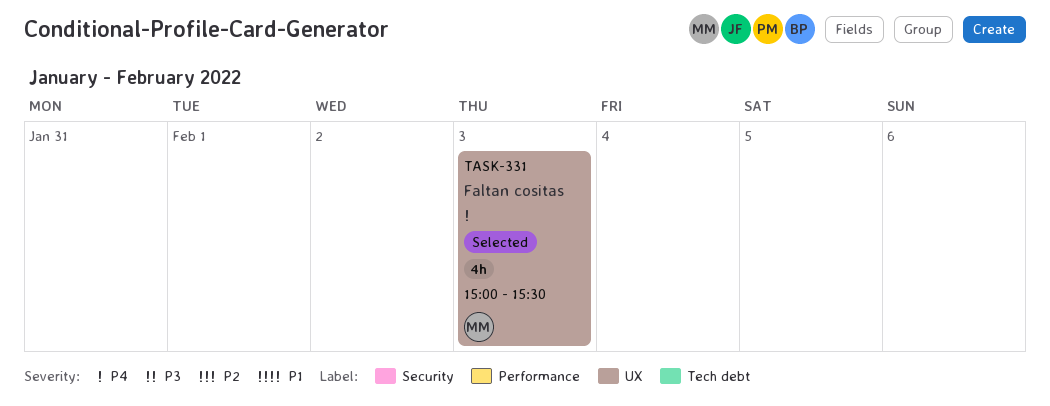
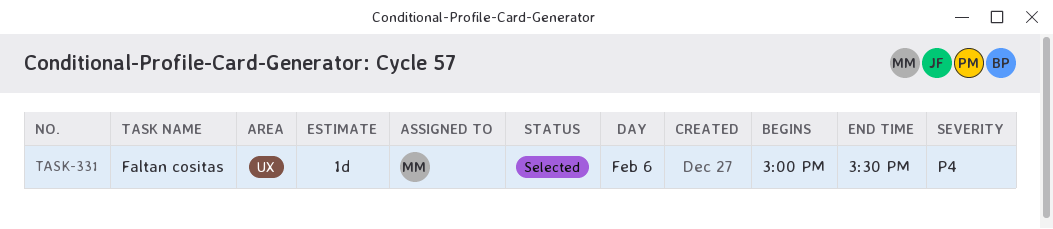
TASK-331, estimate: 4h -> 1d
TASK-331, day: Feb 3 -> Feb 6

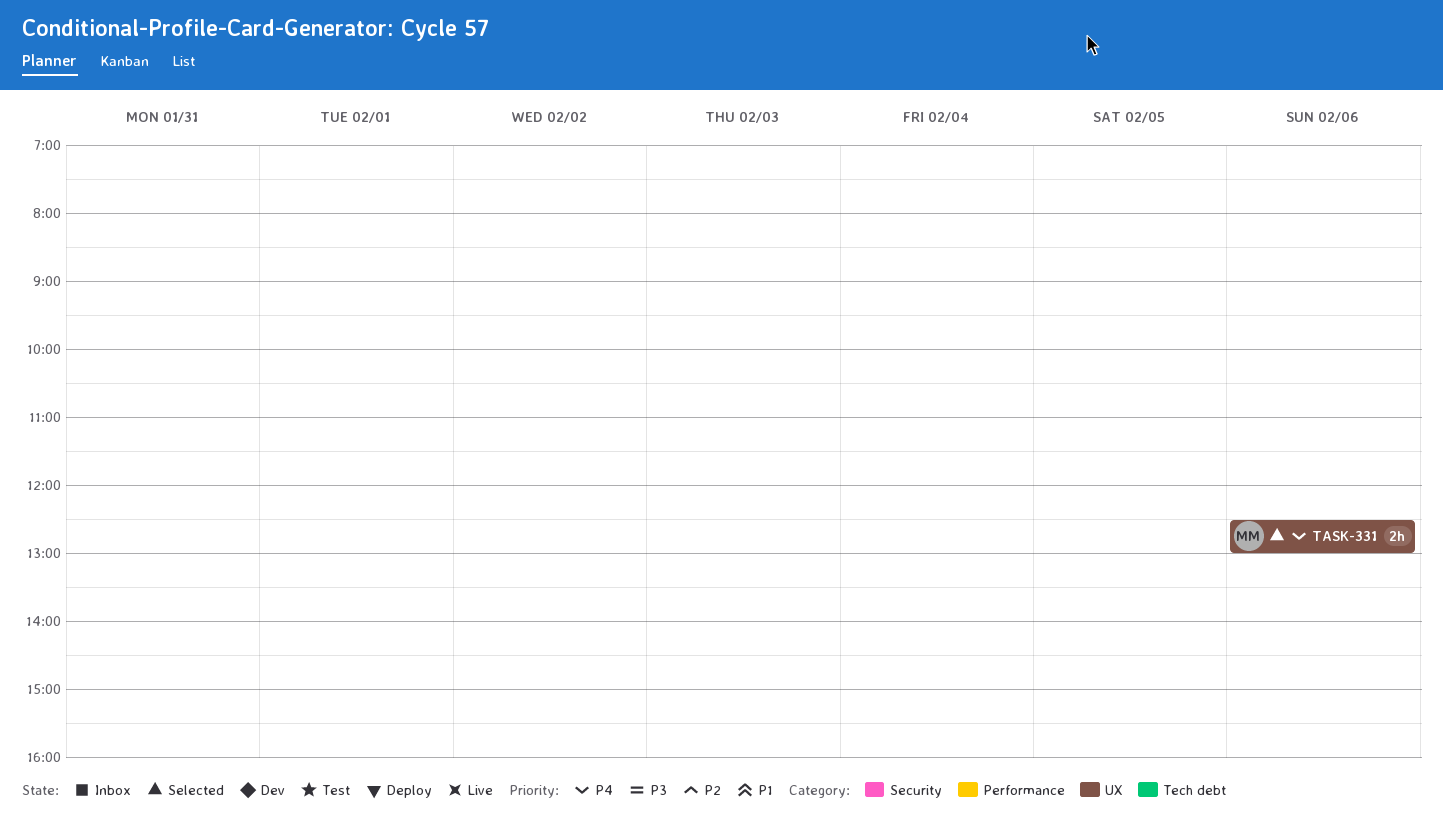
TASK-331, estimate: 1d -> 2h
TASK-331, begins: 15:00 -> 12:30
TASK-331, ends: 15:30 -> 13:00

